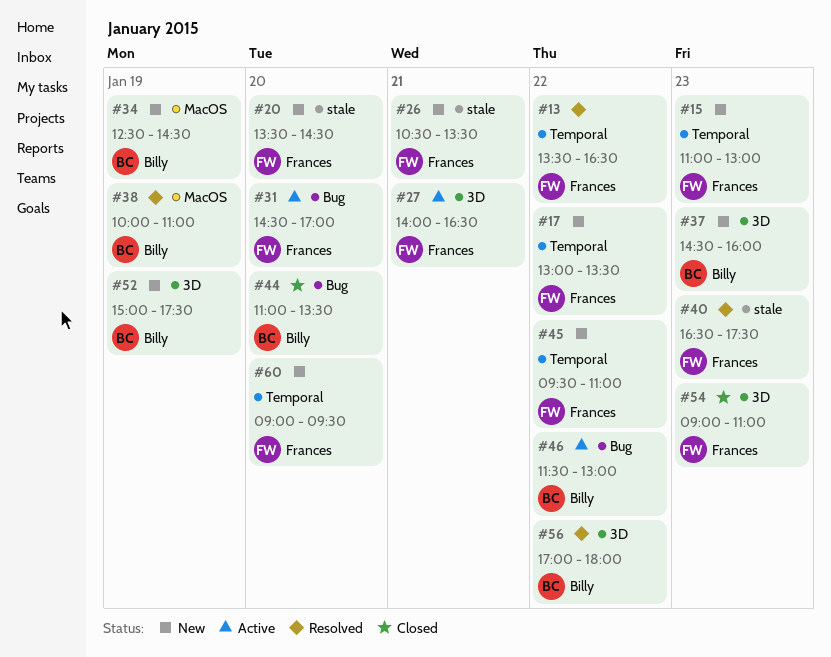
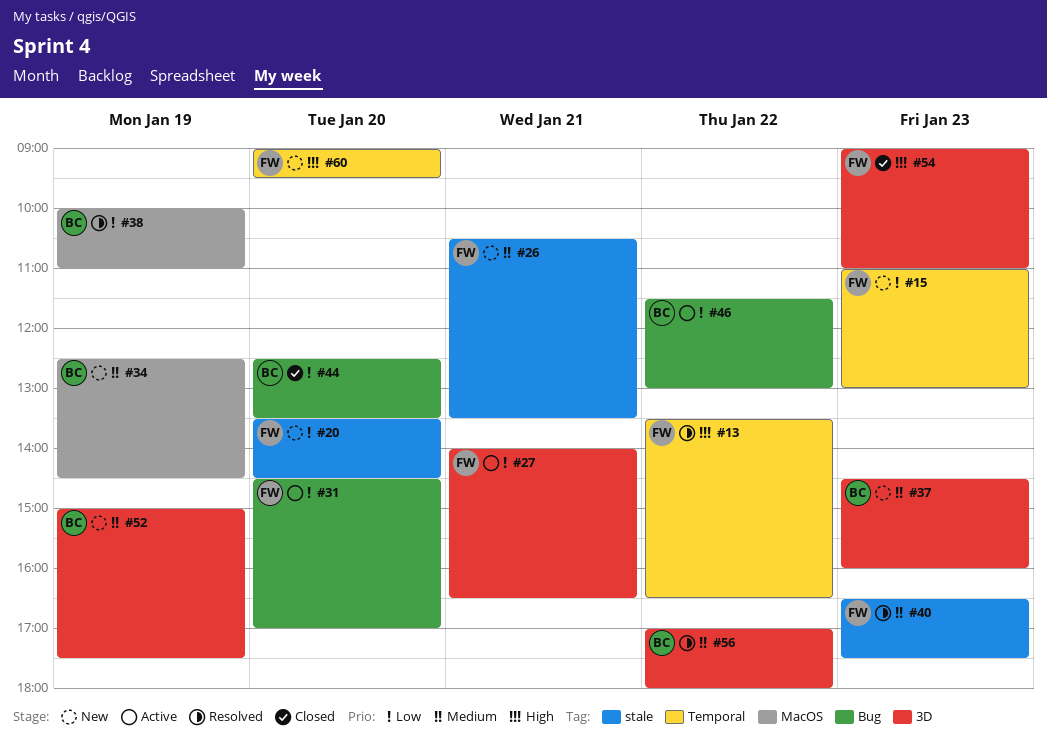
#17: present -> none
#44, begins: 11:00 -> 12:30
#45: present -> none

